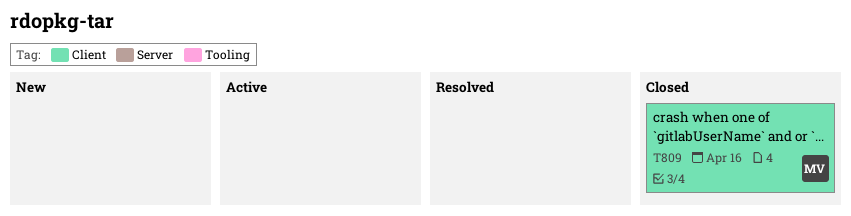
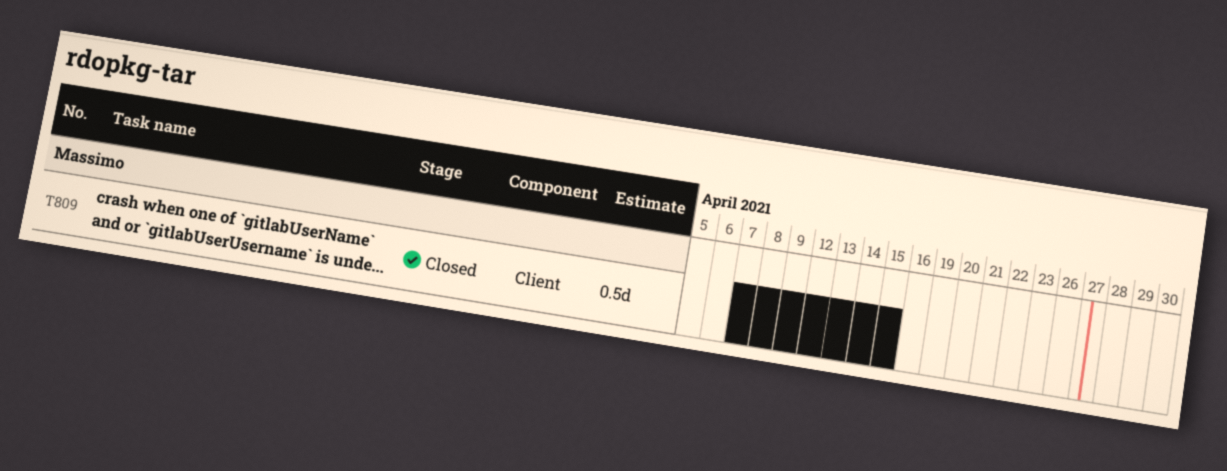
T809, due: Apr 16 -> Apr 15

